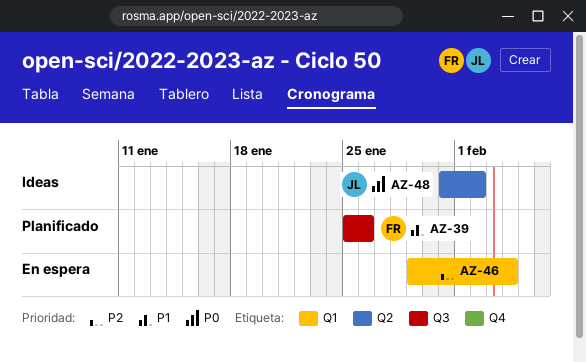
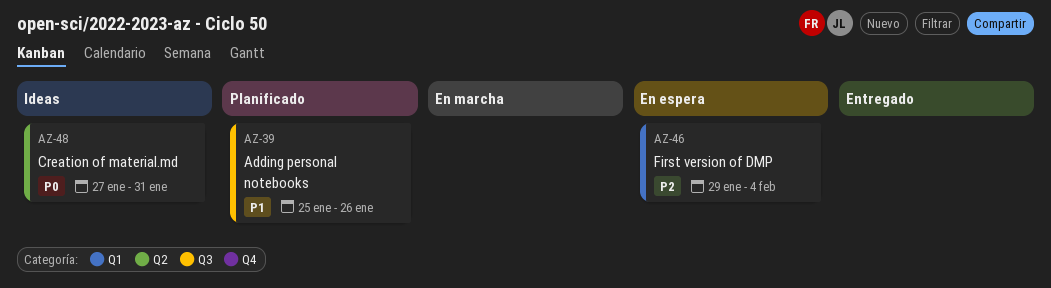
AZ-48, start: Jan 31 -> Jan 27
AZ-48, due: Feb 2 -> Jan 31

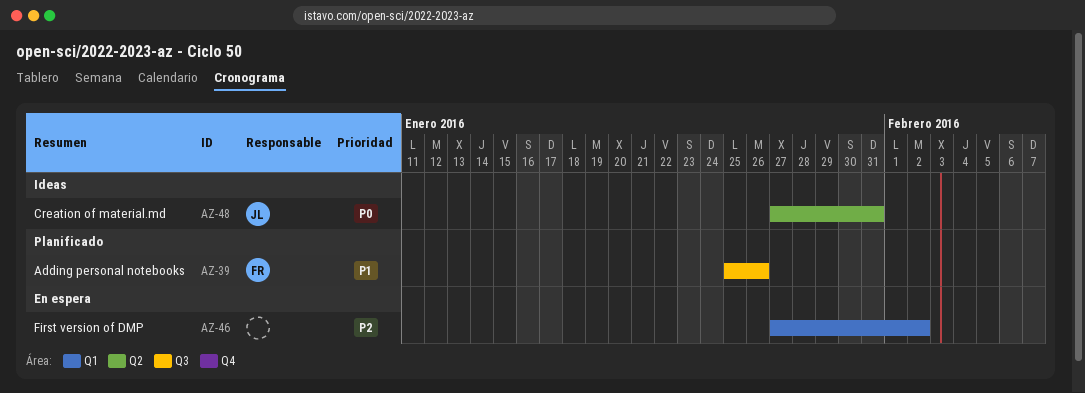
AZ-46, start: Jan 29 -> Jan 27
AZ-46, due: Feb 4 -> Feb 2

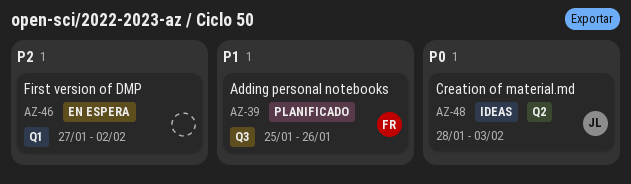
AZ-48, start: Jan 27 -> Jan 28
AZ-48, due: Jan 31 -> Feb 3

